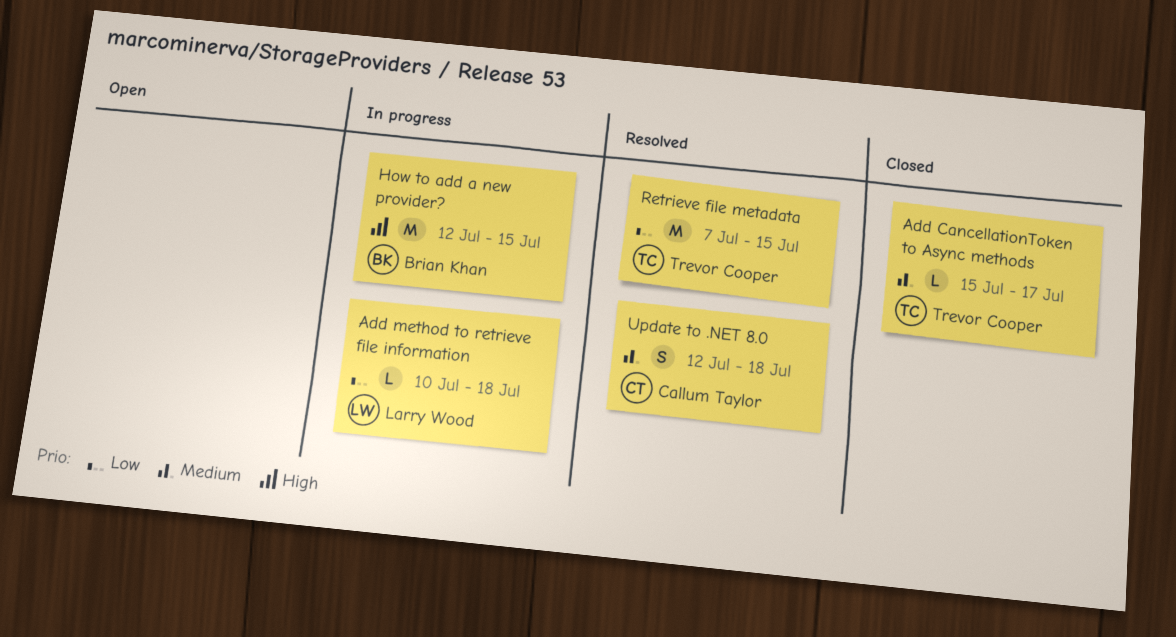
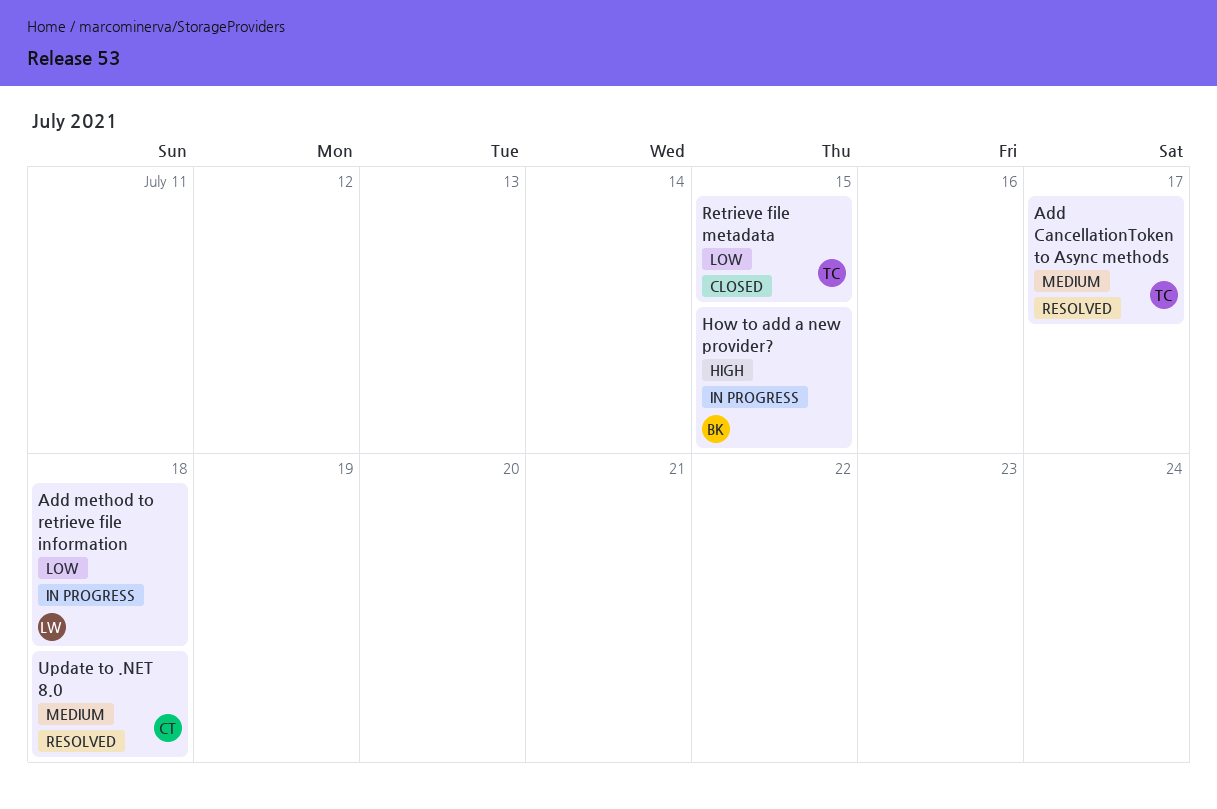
Add CancellationToken to Async methods, status: Closed -> Resolved
Retrieve file metadata, status: Resolved -> Closed

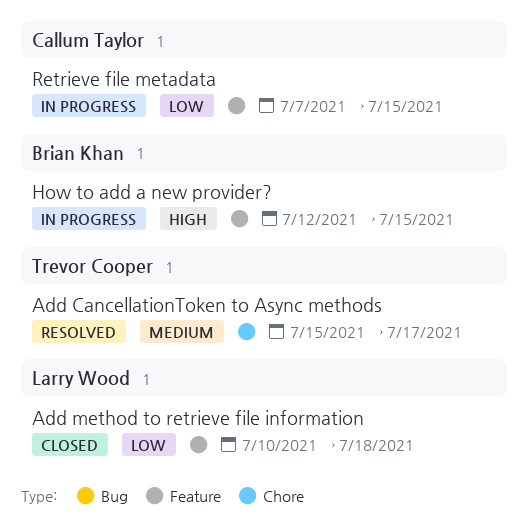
Add method to retrieve file information, status: In progress -> Closed
Retrieve file metadata, status: Closed -> In progress
Retrieve file metadata, owner: Trevor Cooper -> Callum Taylor
Update to .NET 8.0: present -> none

